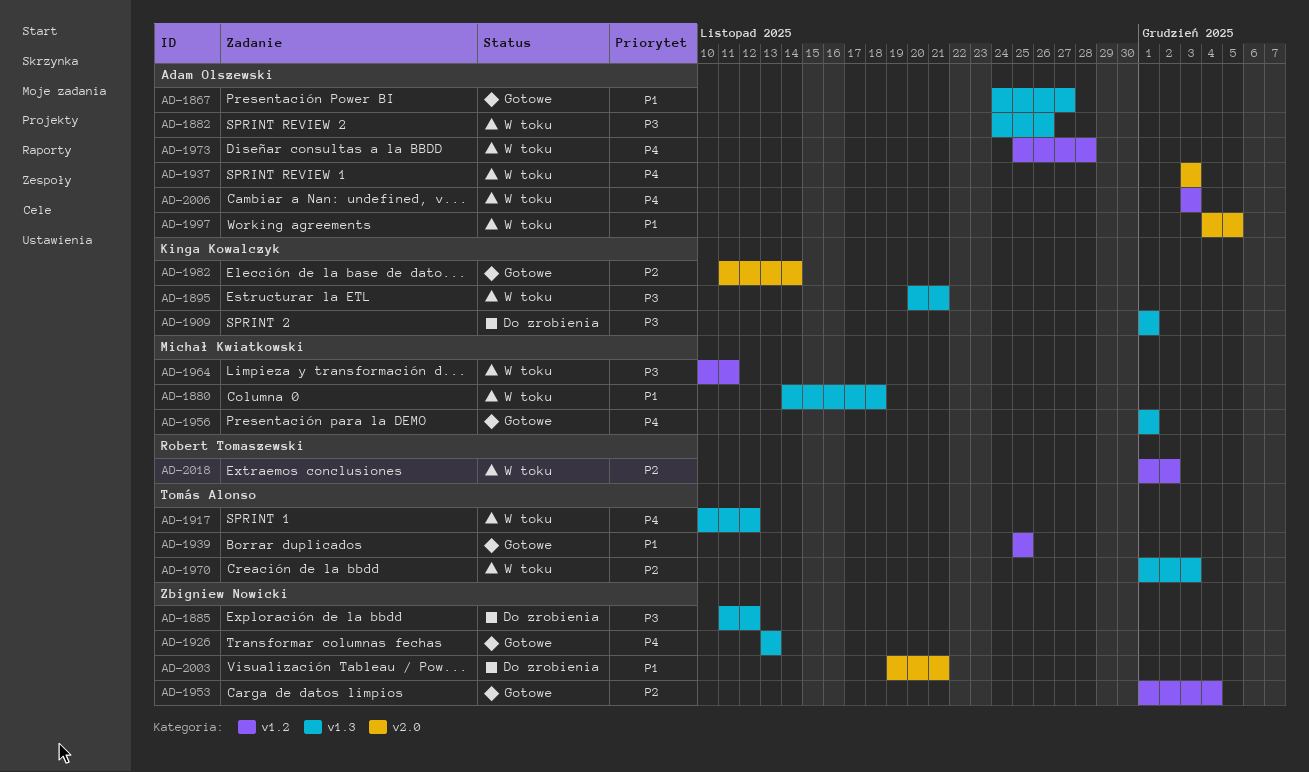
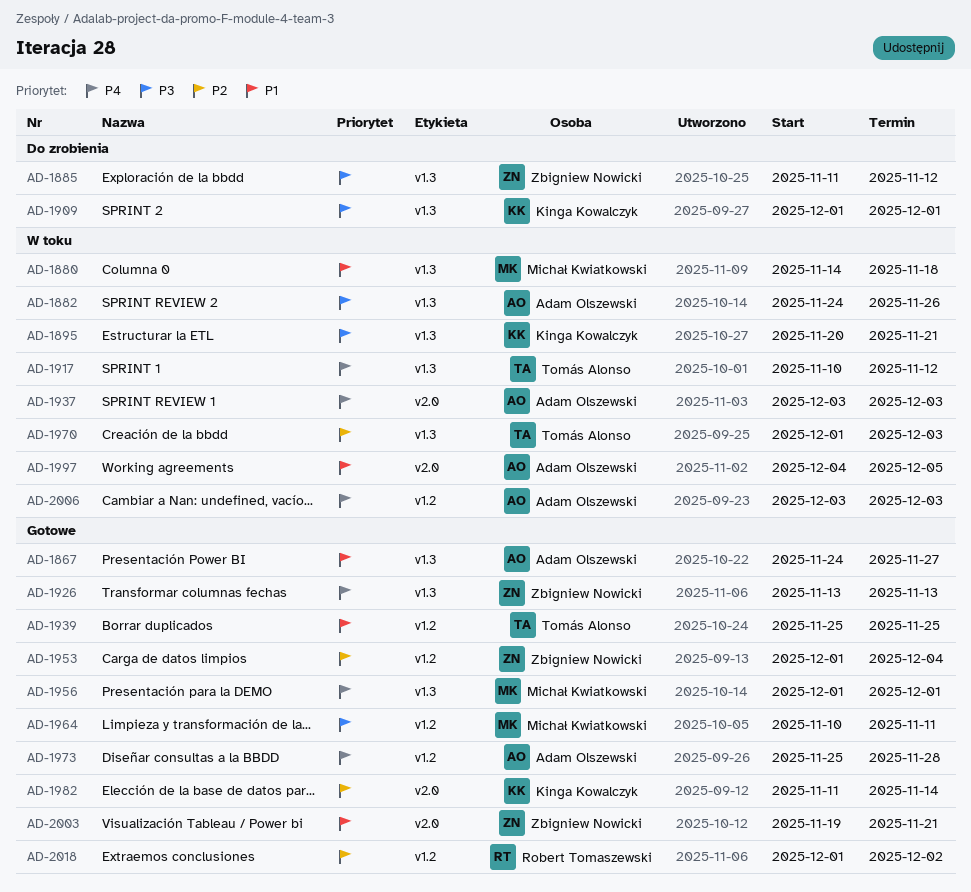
AD-1964, status: W toku -> Gotowe
AD-1973, status: W toku -> Gotowe
AD-2003, status: Do zrobienia -> Gotowe
AD-2018, status: W toku -> Gotowe

